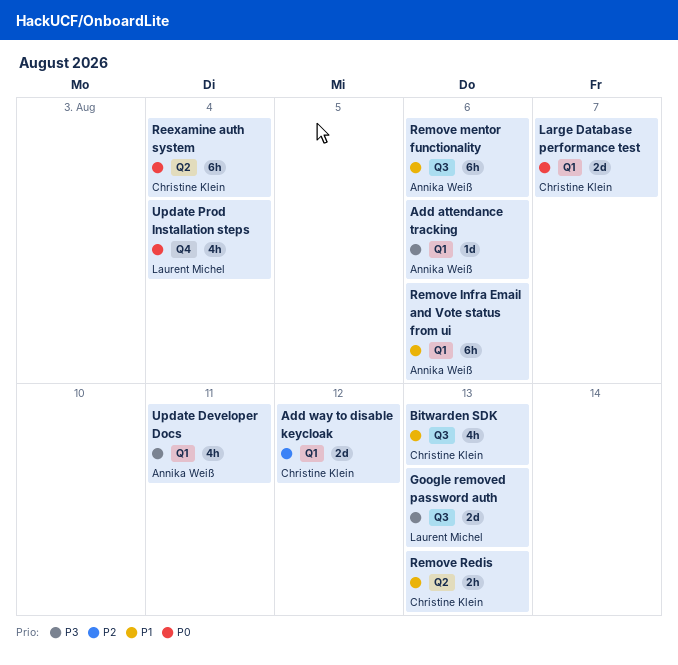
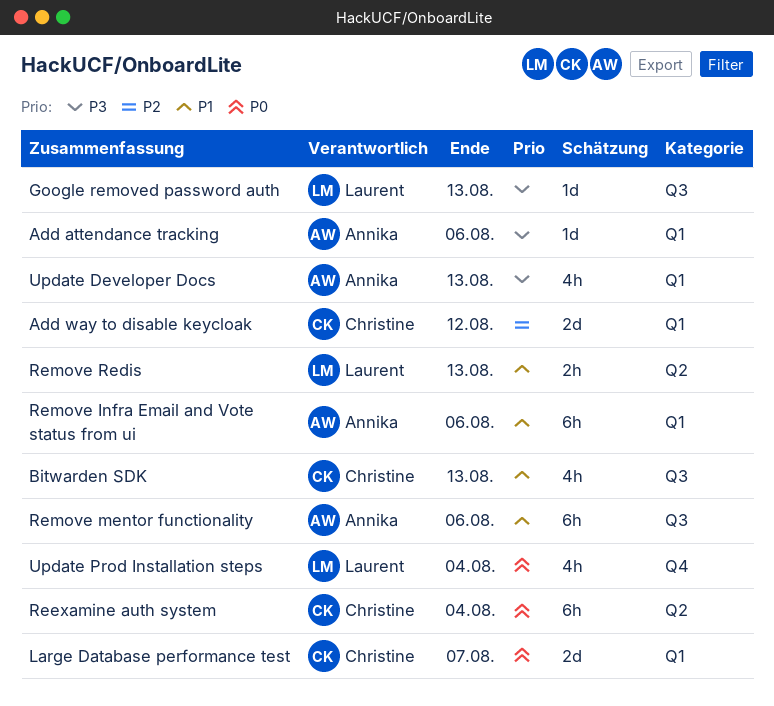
Google removed password auth, estimate: 2d -> 1d
Remove Redis, owner: Christine Klein -> Laurent Michel
Update Developer Docs, due: Aug 11 -> Aug 13

